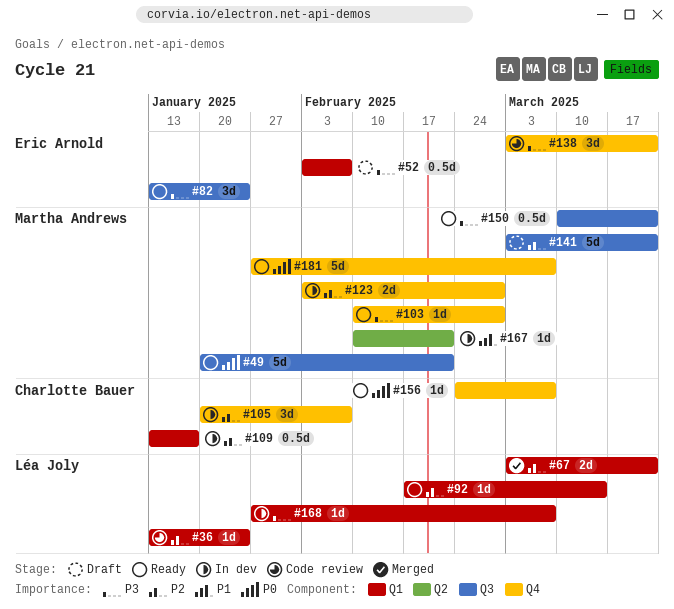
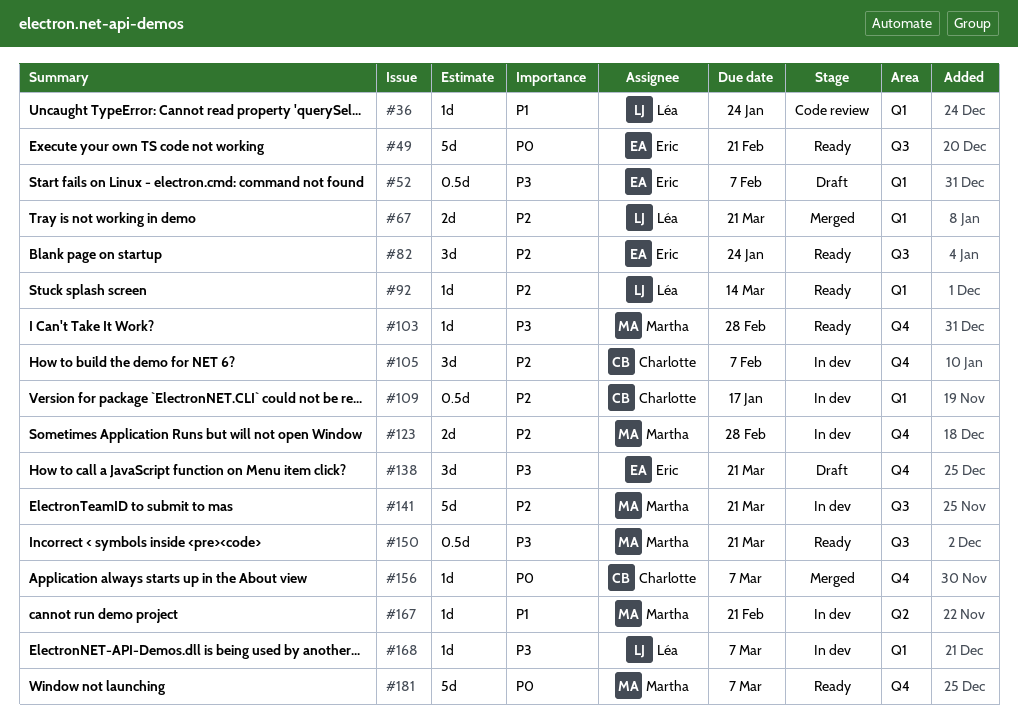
#36, priority: P2 -> P1
#49, owner: Martha Andrews -> Eric Arnold
#82, priority: P3 -> P2
#138, status: Code review -> Draft
#141, status: Draft -> In dev
#156, status: Ready -> Merged

